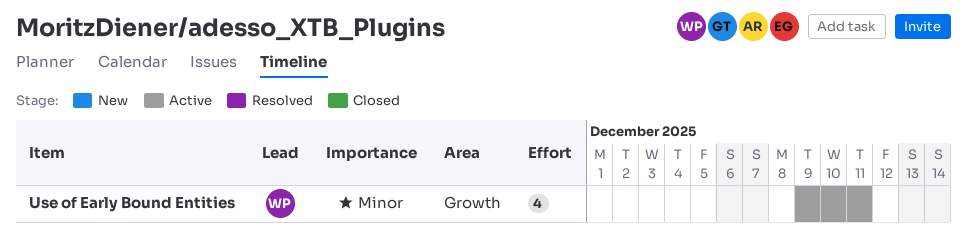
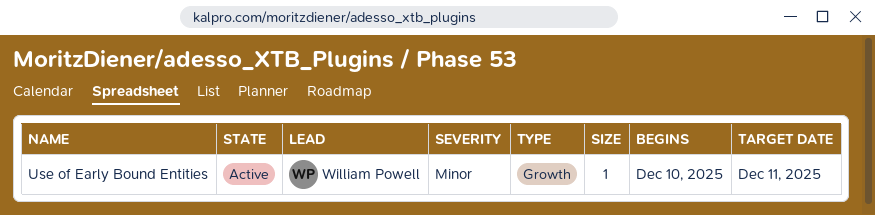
Use of Early Bound Entities, estimate: 4 -> 1
Use of Early Bound Entities, start: Dec 9 -> Dec 10

